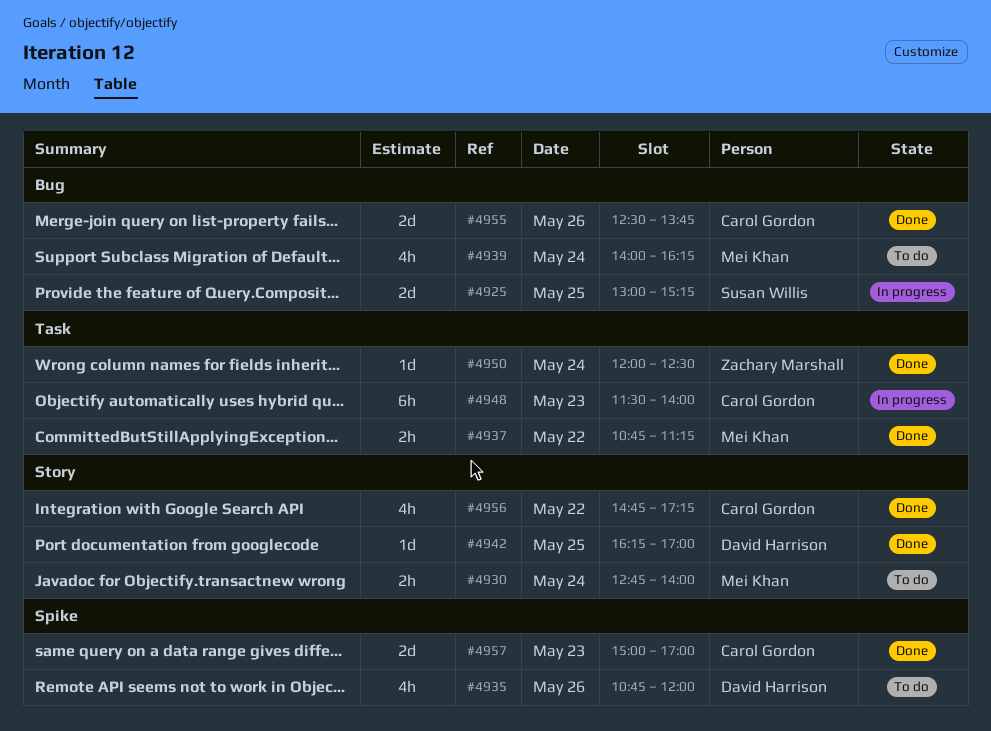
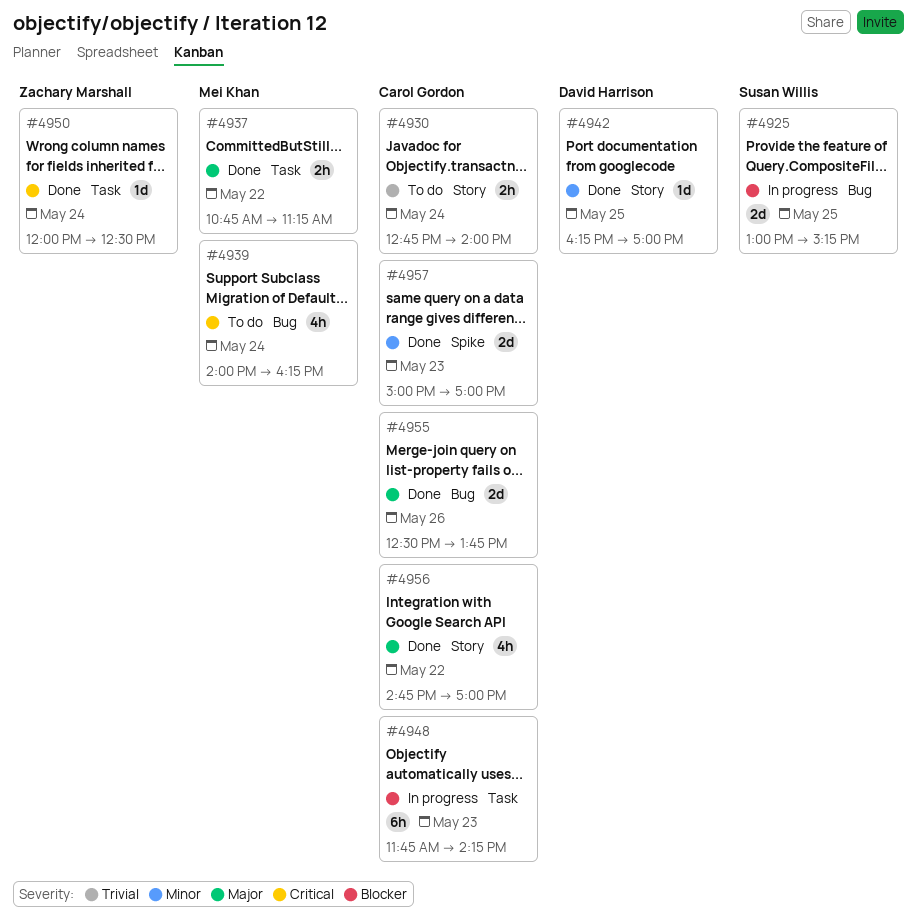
#4930, owner: Mei Khan -> Carol Gordon
#4935: present -> none
#4948, begins: 11:30 -> 11:45
#4948, ends: 14:00 -> 14:15
#4956, ends: 17:15 -> 17:00

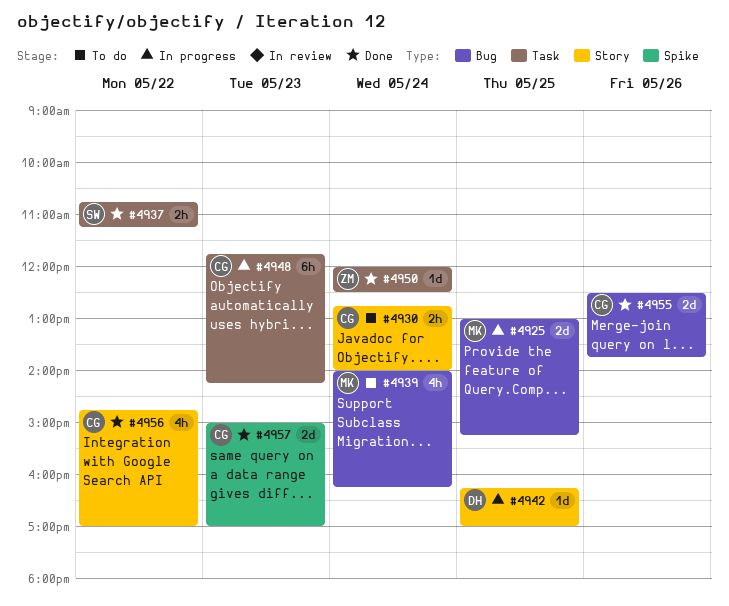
#4925, owner: Susan Willis -> Mei Khan
#4937, owner: Mei Khan -> Susan Willis
#4942, status: Done -> In progress

